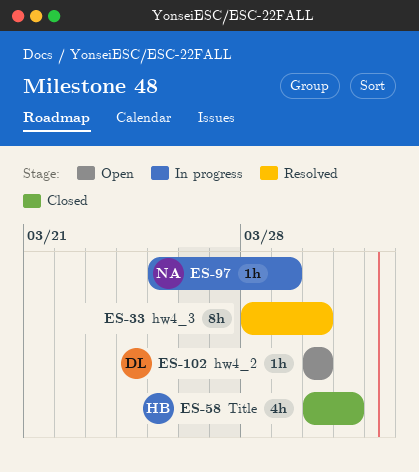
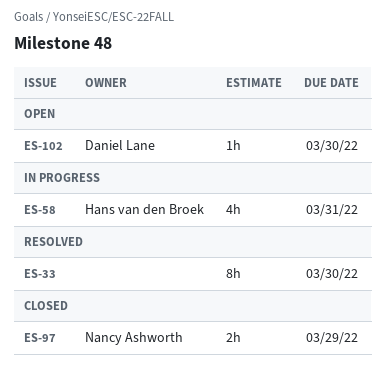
ES-58, status: Closed -> In progress
ES-97, status: In progress -> Closed
ES-97, estimate: 1h -> 2h

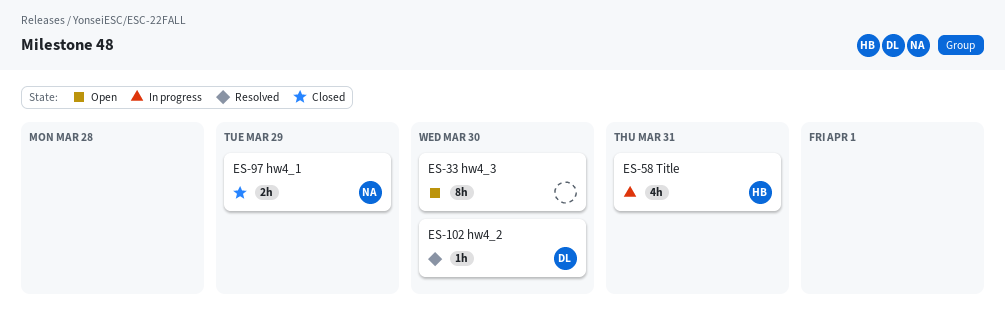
ES-33, status: Resolved -> Open
ES-102, status: Open -> Resolved

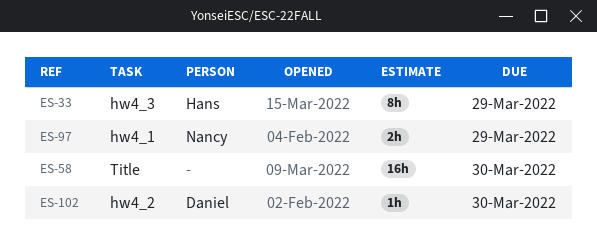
ES-33, owner: none -> Hans
ES-33, due: Mar 30 -> Mar 29
ES-58, owner: Hans -> none
ES-58, estimate: 4h -> 16h
ES-58, due: Mar 31 -> Mar 30

